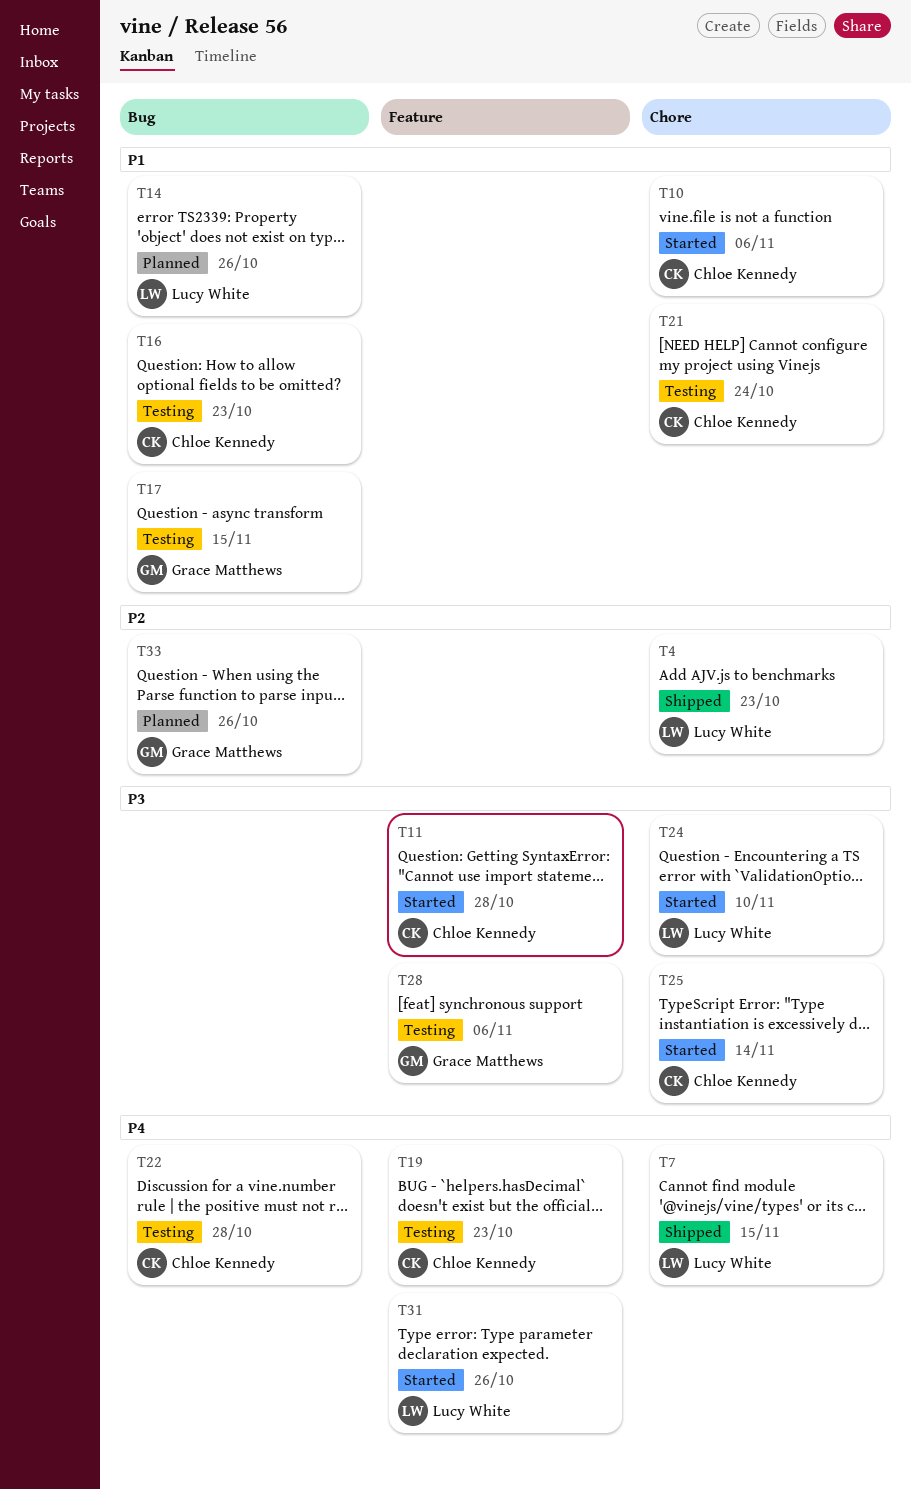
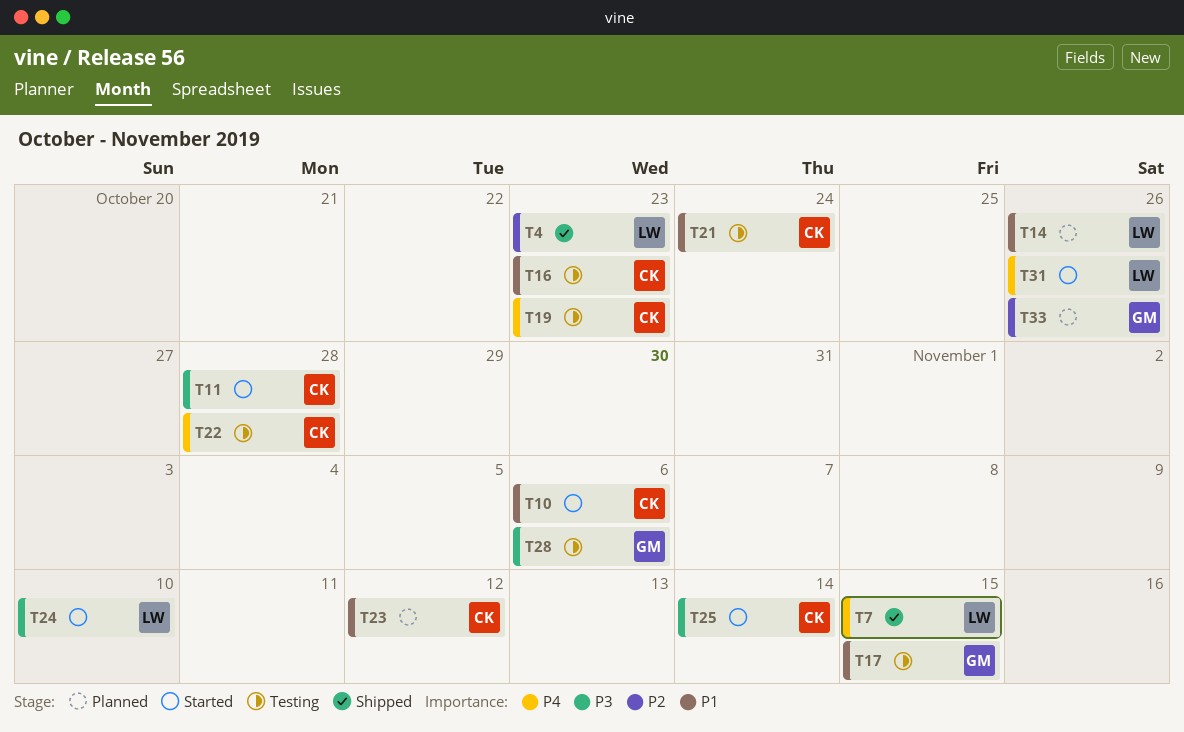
T23: none -> present

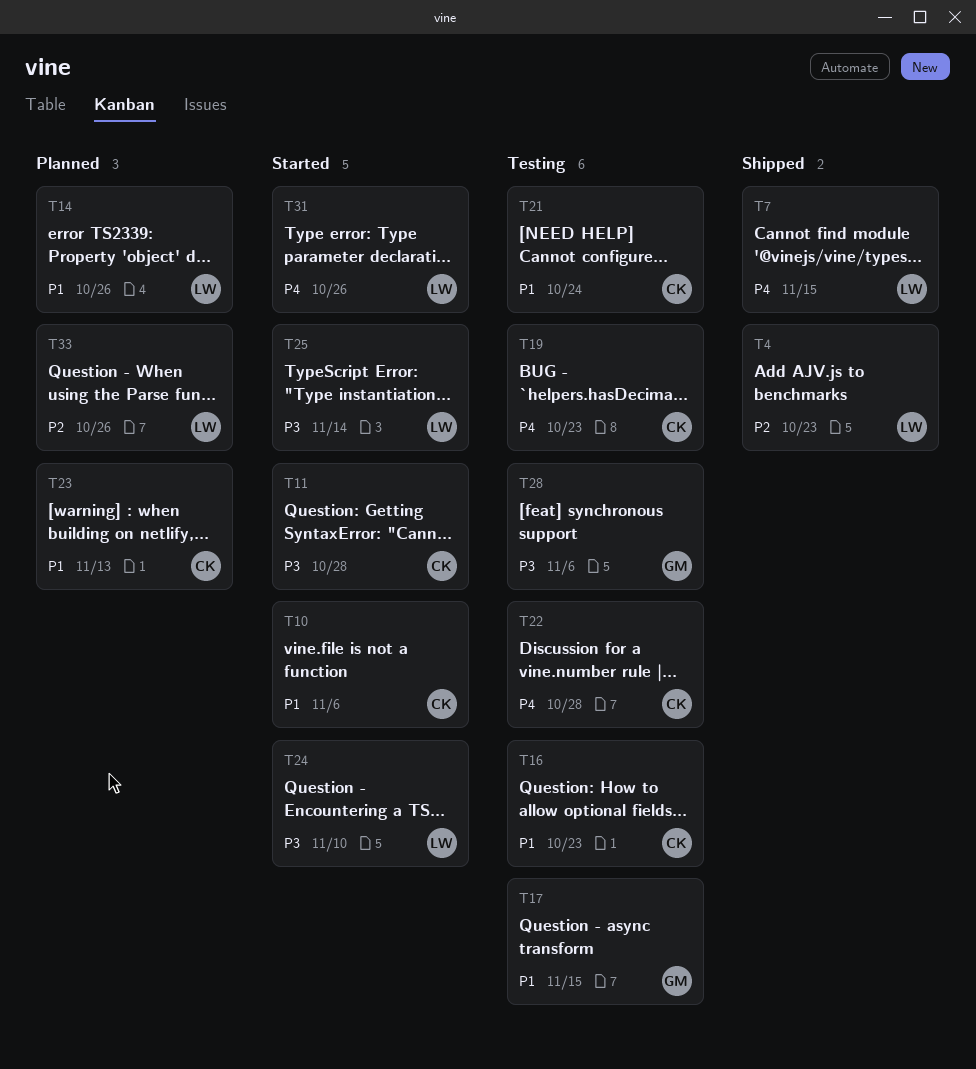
T23, due: Nov 12 -> Nov 13
T25, owner: CK -> LW
T33, owner: GM -> LW

